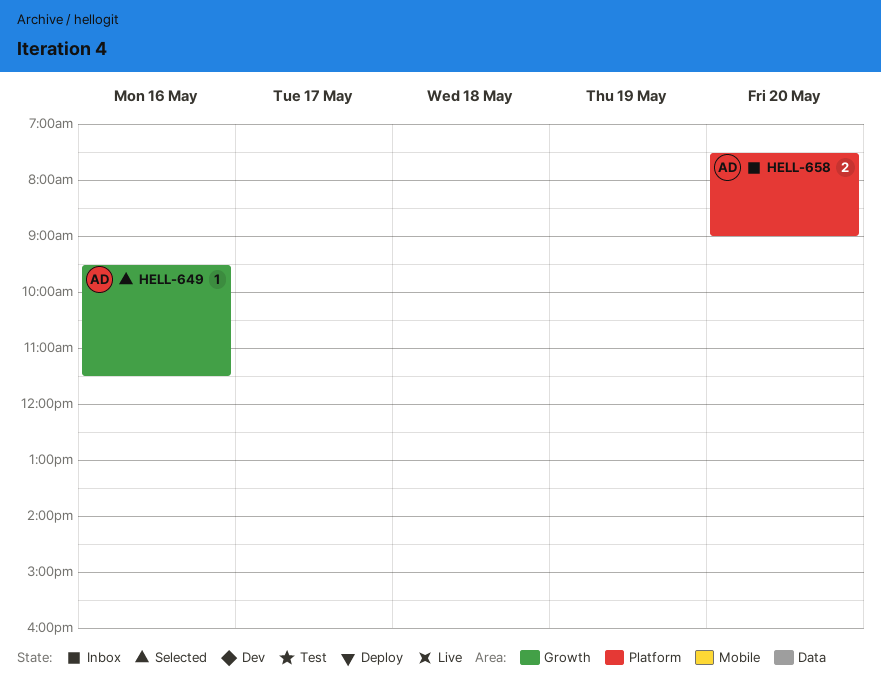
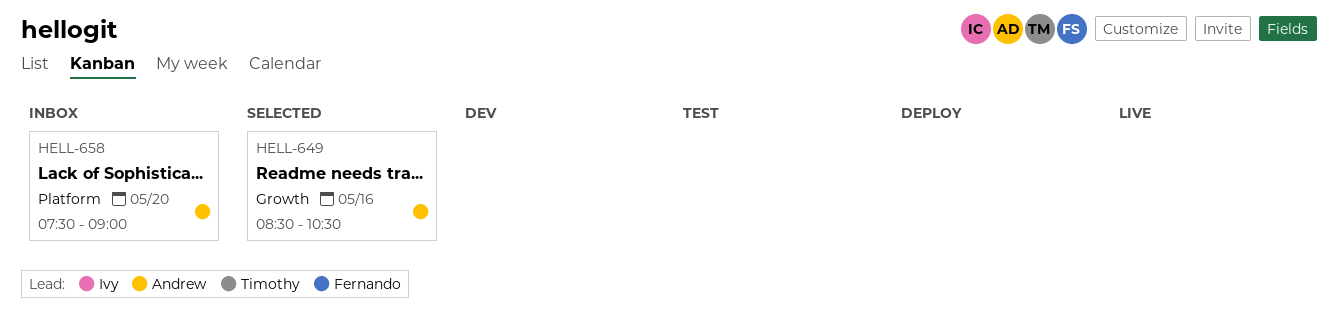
HELL-649, begins: 09:30 -> 08:30
HELL-649, ends: 11:30 -> 10:30

